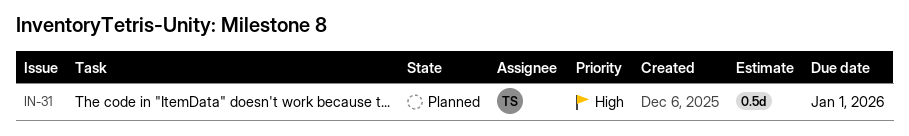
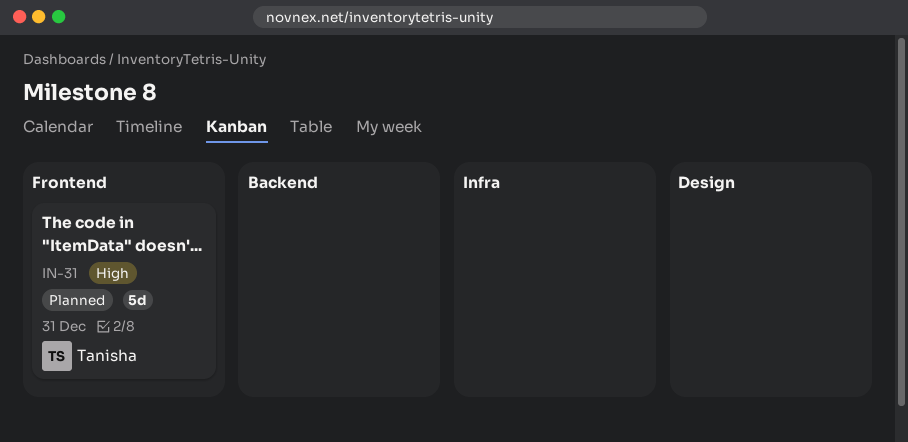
IN-31, estimate: 0.5d -> 5d
IN-31, due: Jan 1 -> Dec 31

